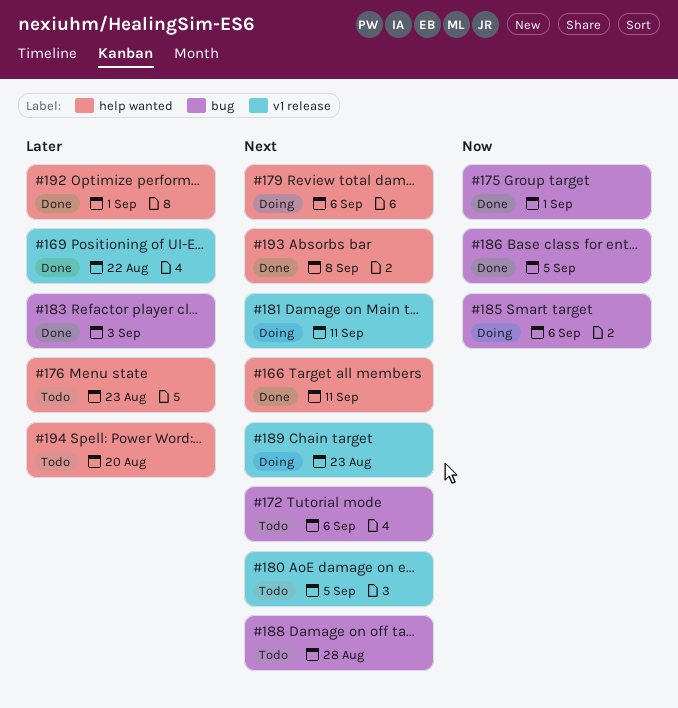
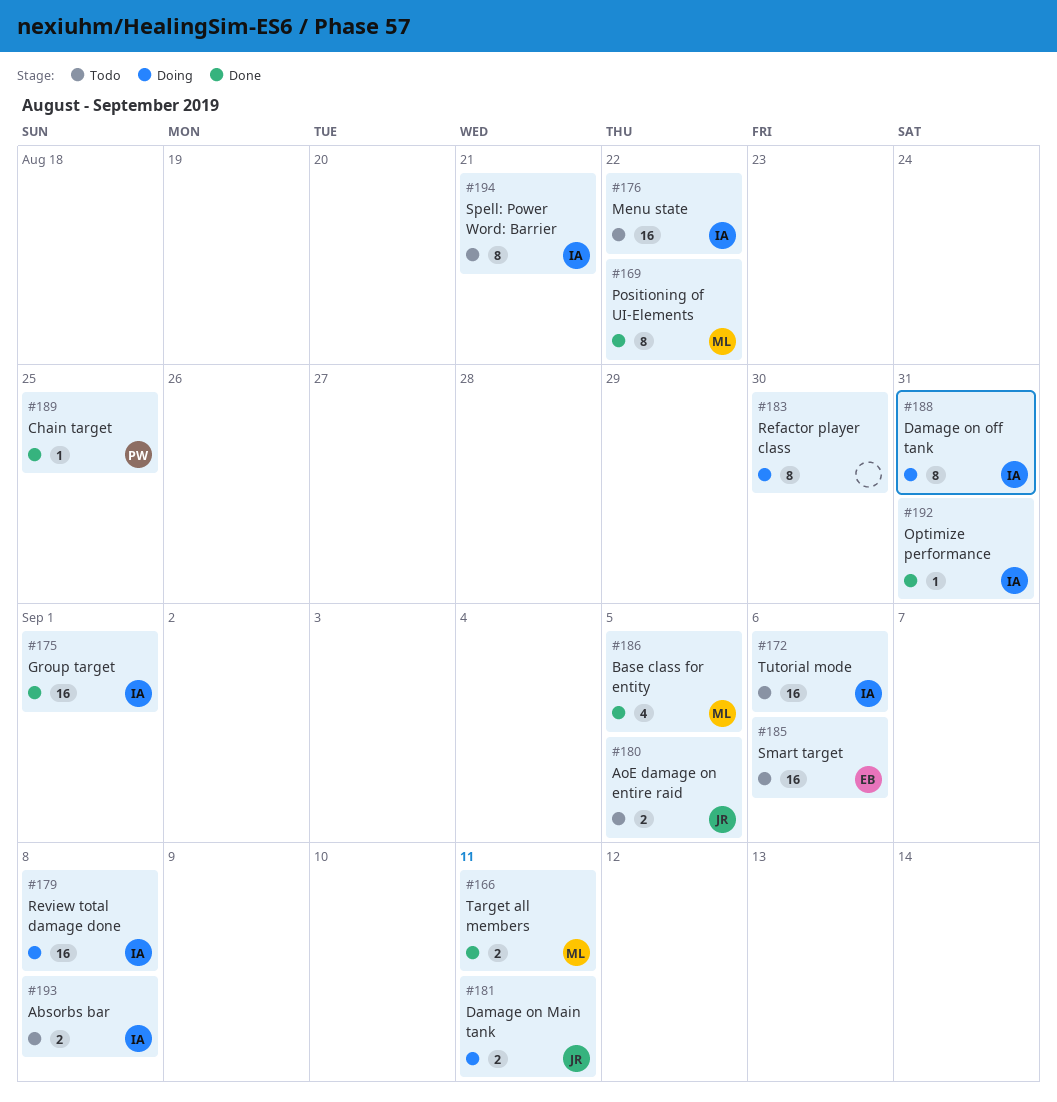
#176, due: Aug 23 -> Aug 22
#179, due: Sep 6 -> Sep 8
#183, status: Done -> Doing
#183, due: Sep 3 -> Aug 30
#185, status: Doing -> Todo
#188, status: Todo -> Doing
#188, due: Aug 28 -> Aug 31
#189, status: Doing -> Done
#189, due: Aug 23 -> Aug 25
#192, due: Sep 1 -> Aug 31
#193, status: Done -> Todo
#194, due: Aug 20 -> Aug 21

